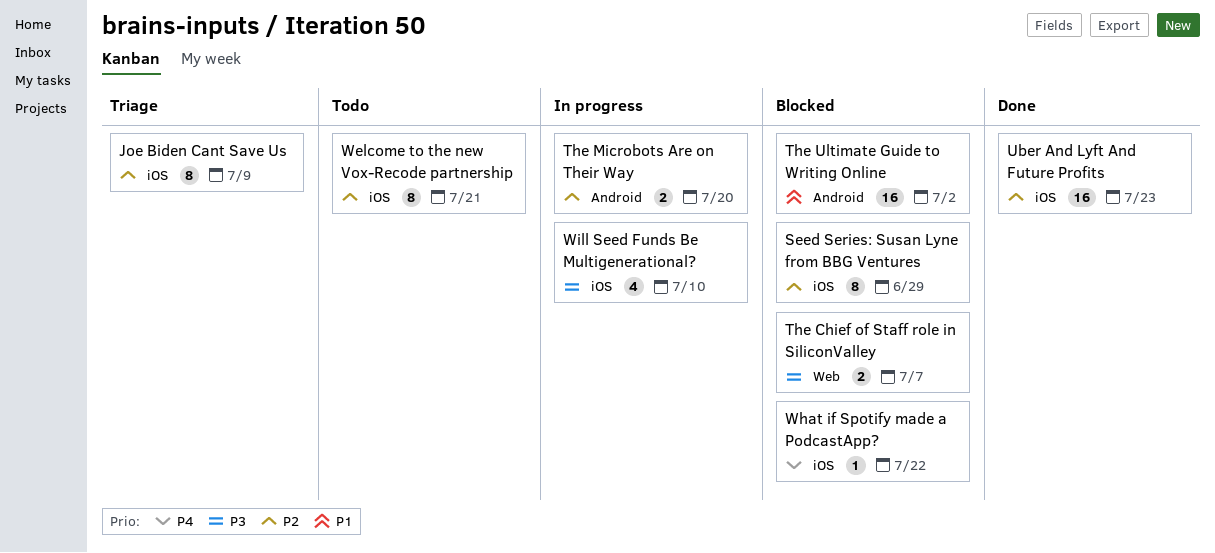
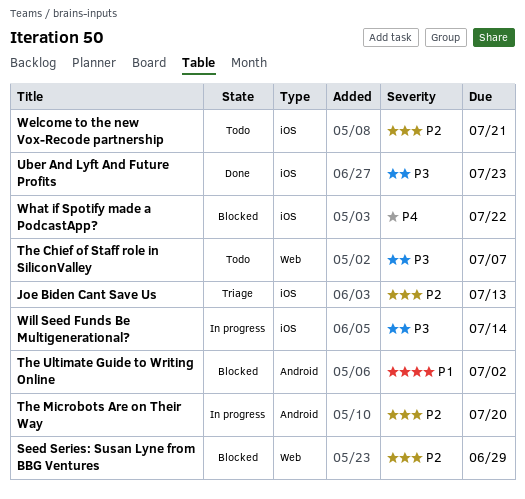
Joe Biden Cant Save Us, due: Jul 9 -> Jul 13
Seed Series: Susan Lyne from BBG Ventures, label: iOS -> Web
The Chief of Staff role in SiliconValley, status: Blocked -> Todo
Uber And Lyft And Future Profits, priority: P2 -> P3
Will Seed Funds Be Multigenerational?, due: Jul 10 -> Jul 14

